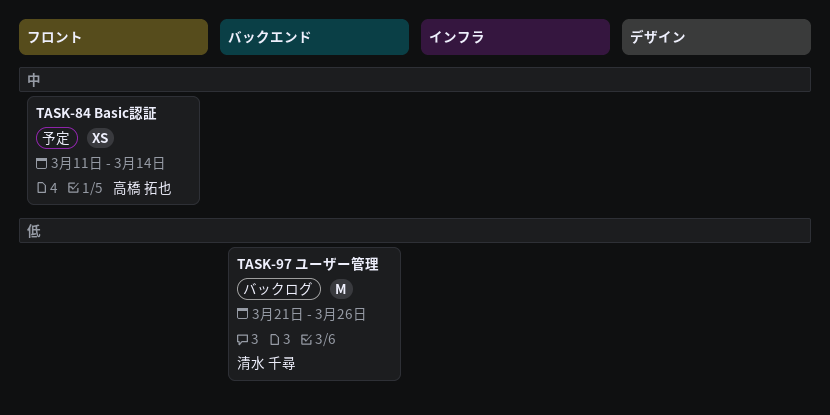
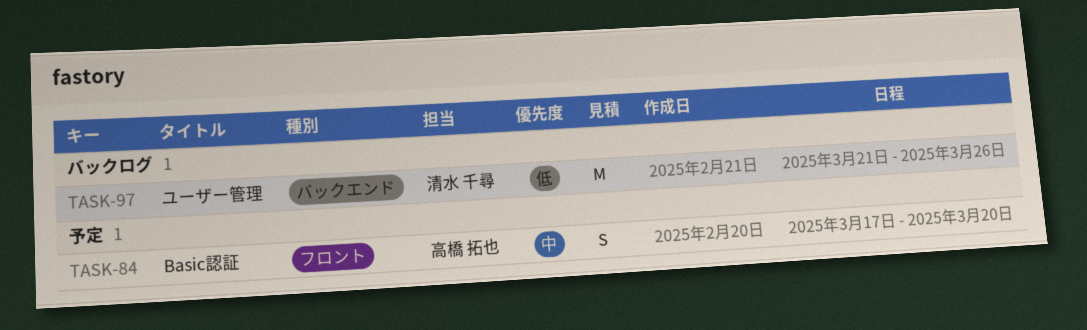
TASK-84, estimate: XS -> S
TASK-84, start: Mar 11 -> Mar 17
TASK-84, due: Mar 14 -> Mar 20

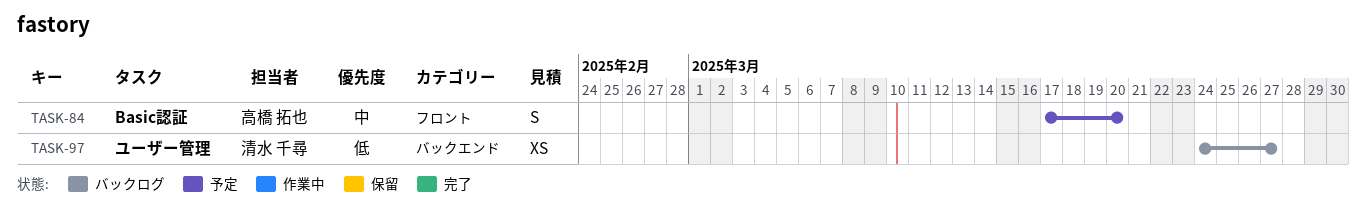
TASK-97, estimate: M -> XS
TASK-97, start: Mar 21 -> Mar 24
TASK-97, due: Mar 26 -> Mar 27

